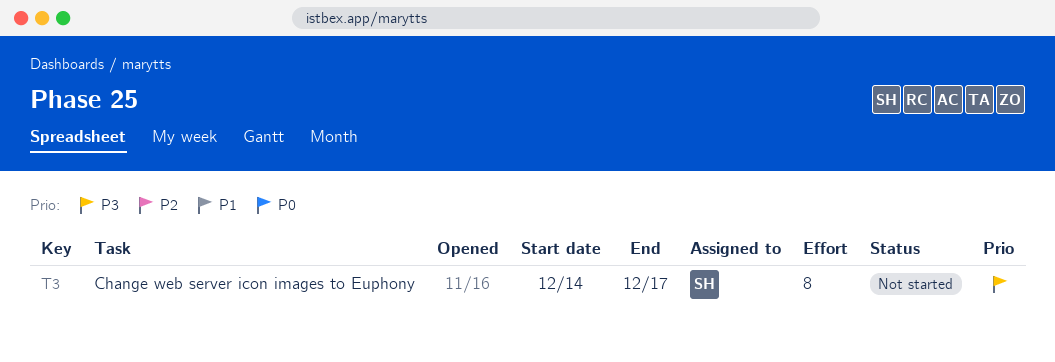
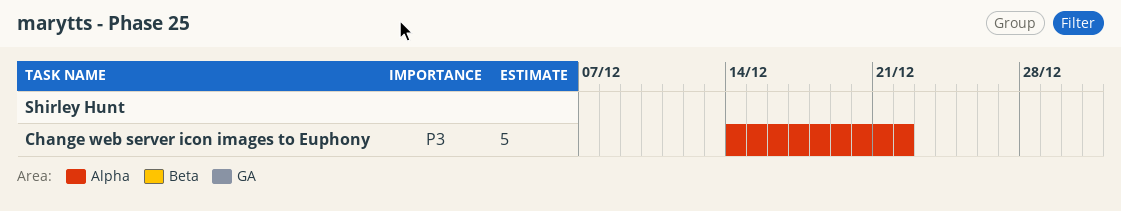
Change web server icon images to Euphony, estimate: 8 -> 5
Change web server icon images to Euphony, due: Dec 17 -> Dec 22

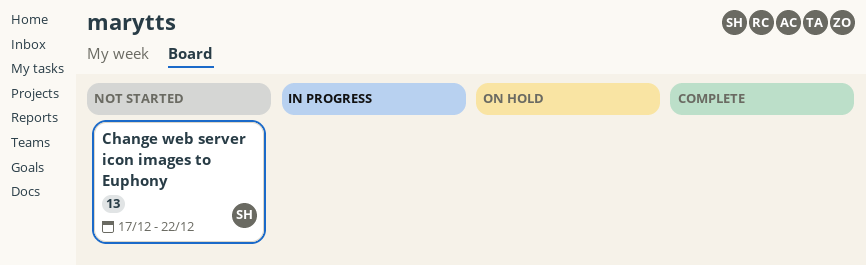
Change web server icon images to Euphony, estimate: 5 -> 13
Change web server icon images to Euphony, start: Dec 14 -> Dec 17

